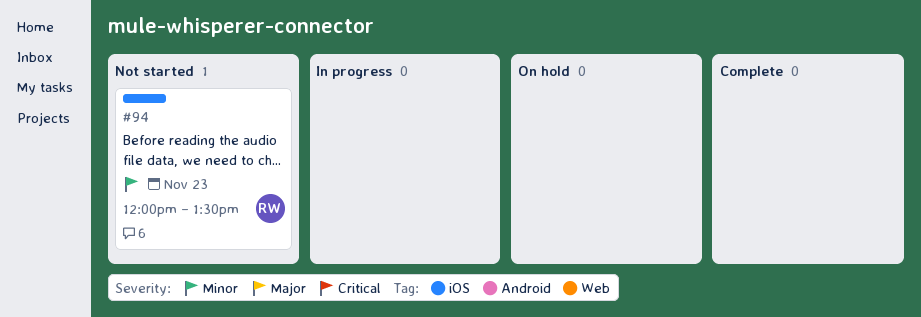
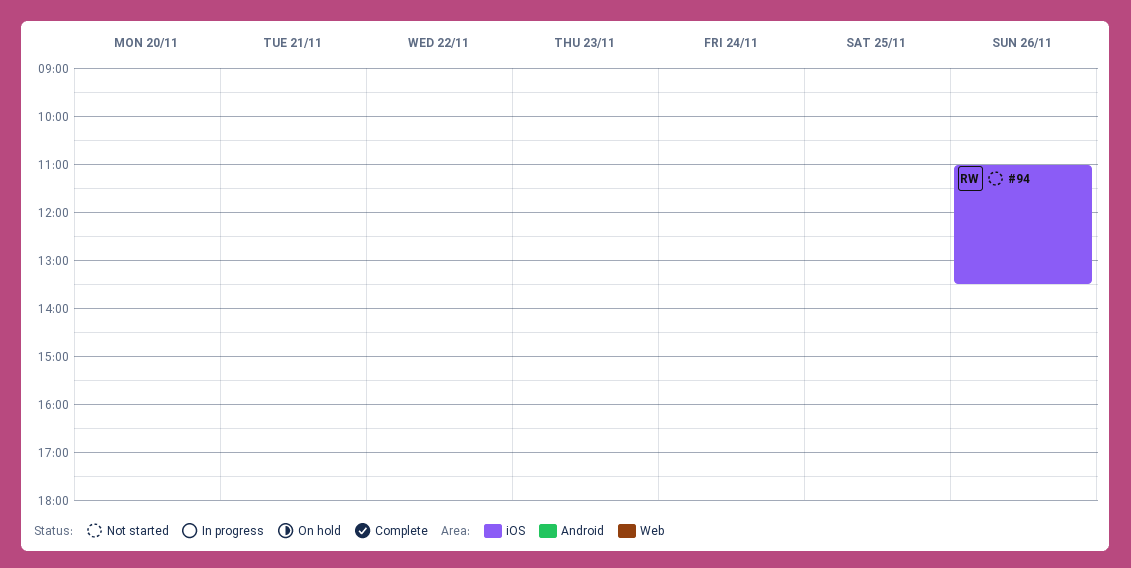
#94, day: Nov 23 -> Nov 26
#94, begins: 12:00 -> 11:00

